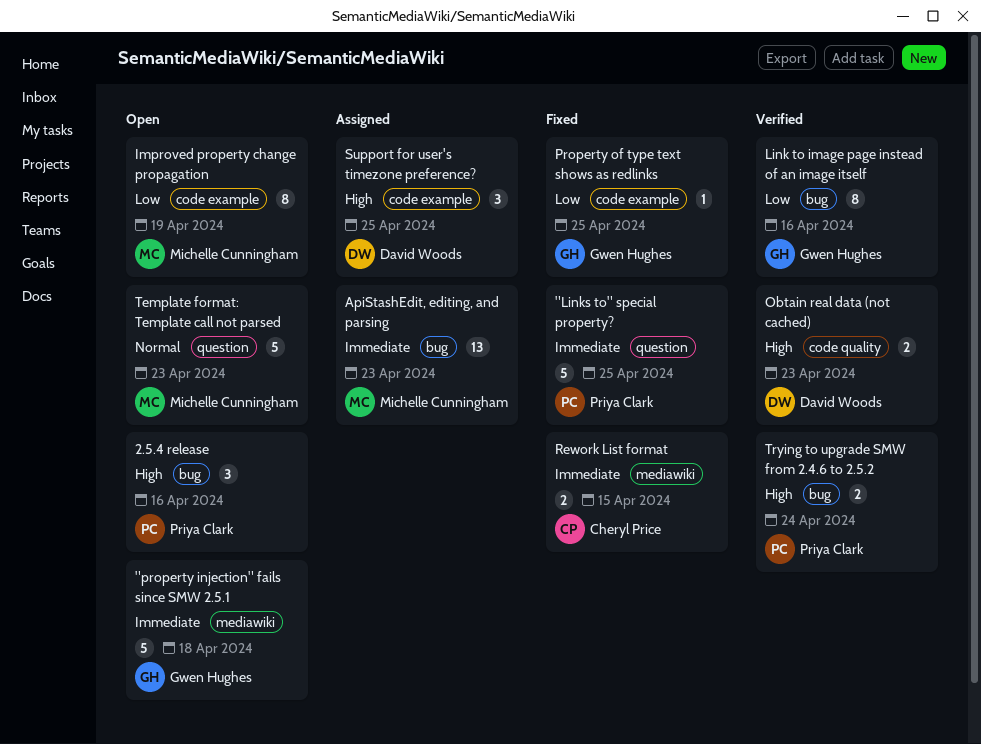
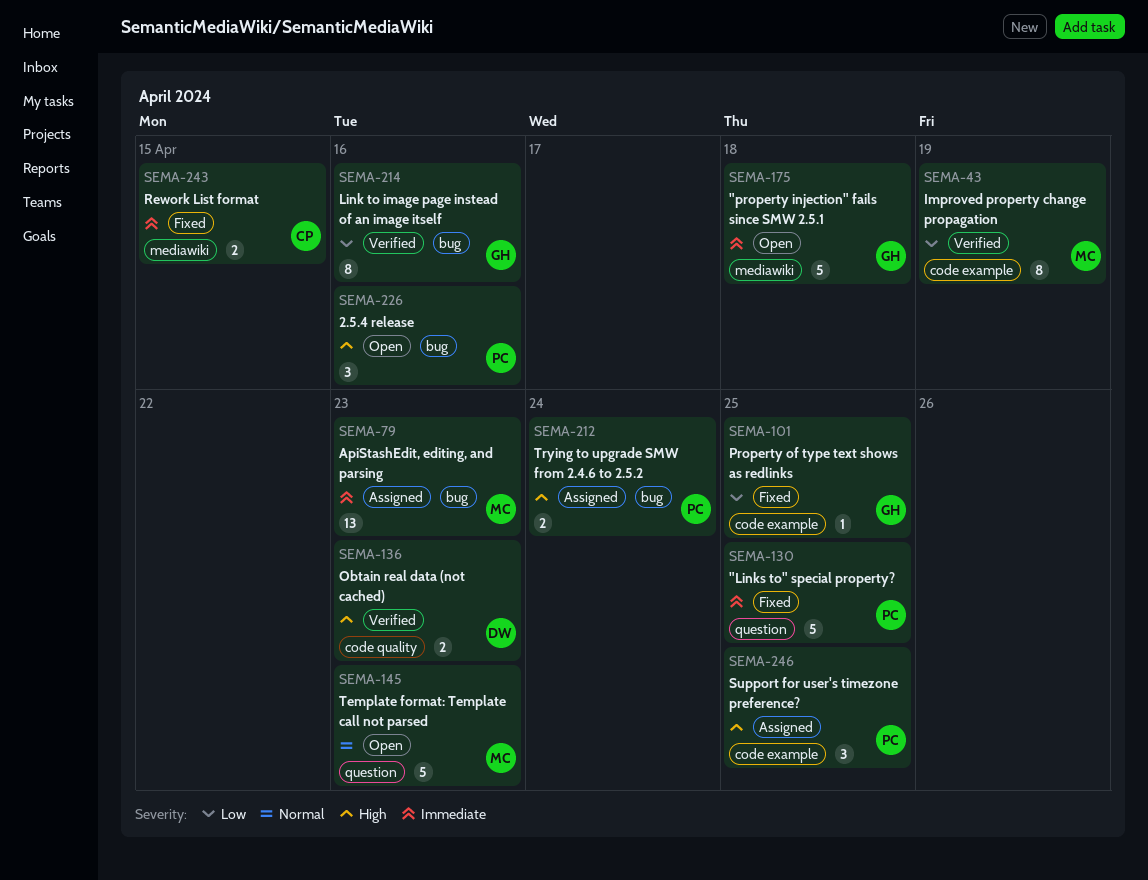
Improved property change propagation, status: Open -> Verified
Support for user's timezone preference?, owner: David Woods -> Priya Clark
Trying to upgrade SMW from 2.4.6 to 2.5.2, status: Verified -> Assigned

